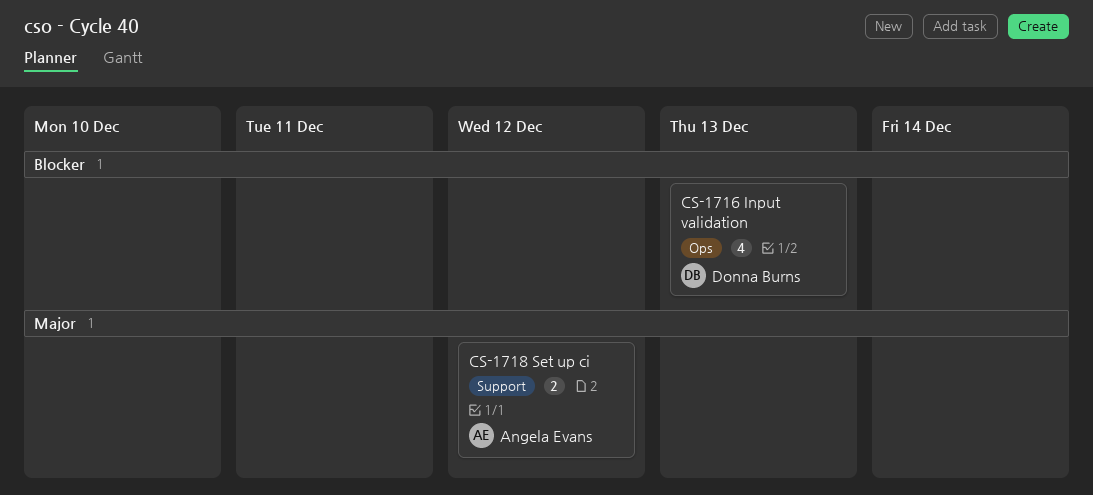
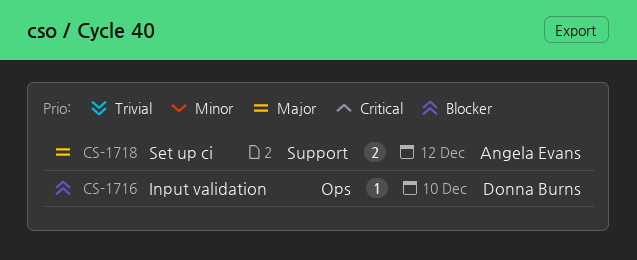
CS-1716, estimate: 4 -> 1
CS-1716, due: Dec 13 -> Dec 10

